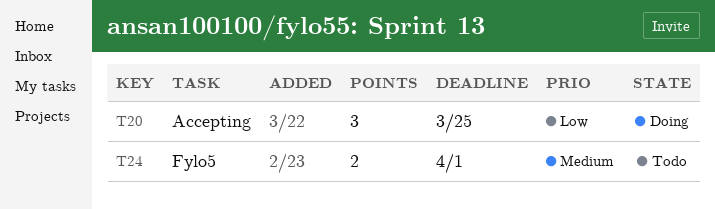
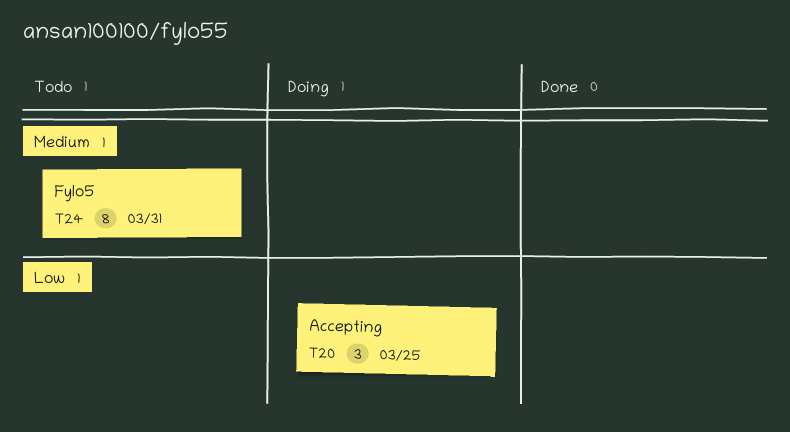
T24, estimate: 2 -> 8
T24, due: Apr 1 -> Mar 31

